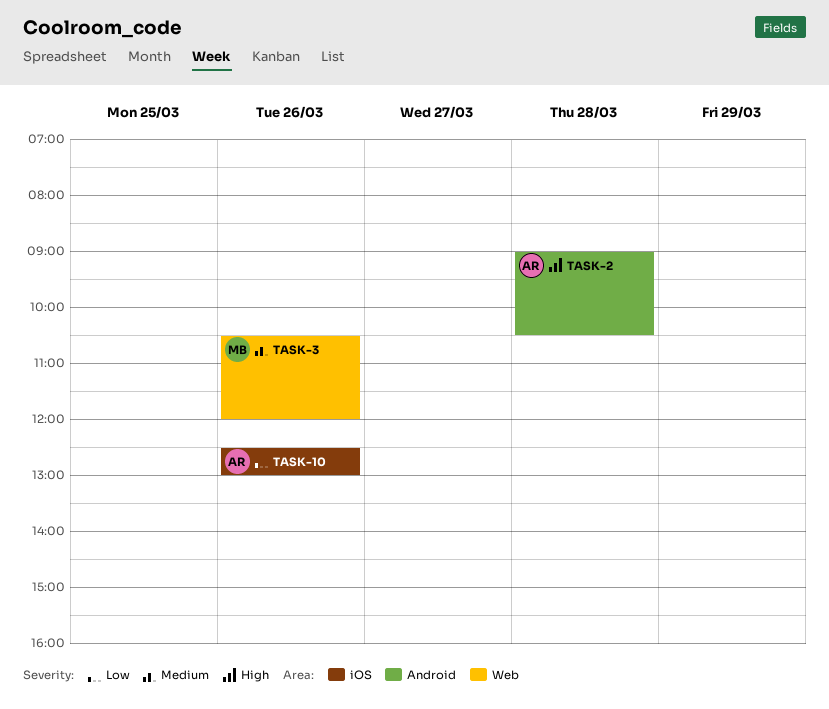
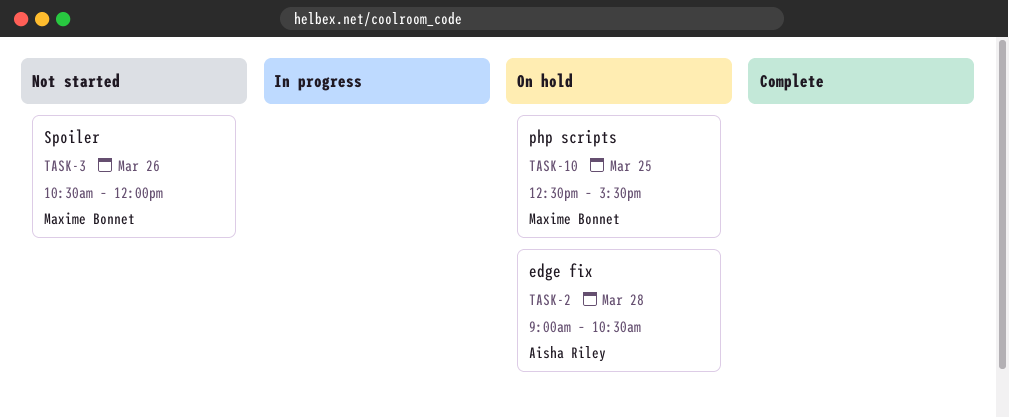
TASK-10, owner: Aisha Riley -> Maxime Bonnet
TASK-10, day: Mar 26 -> Mar 25
TASK-10, ends: 13:00 -> 15:30

